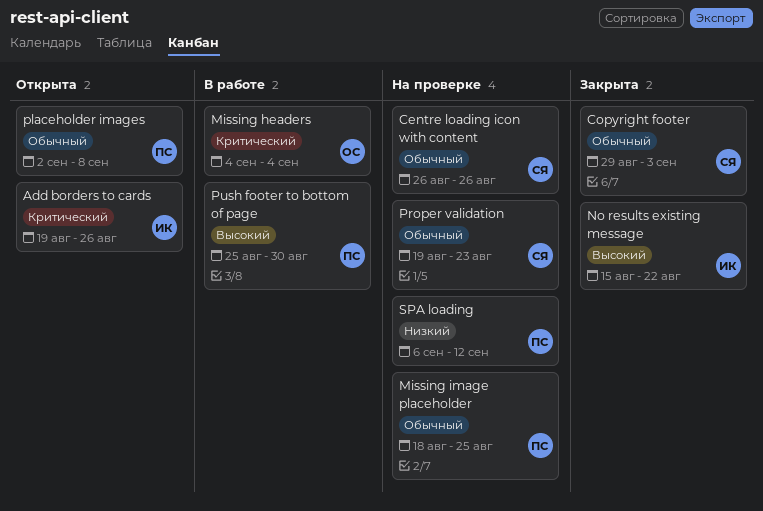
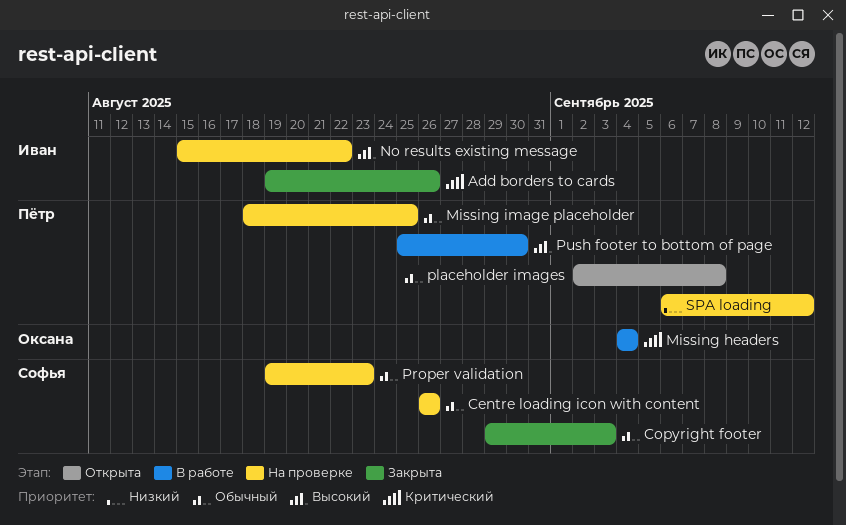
Add borders to cards, status: Открыта -> Закрыта
No results existing message, status: Закрыта -> На проверке

